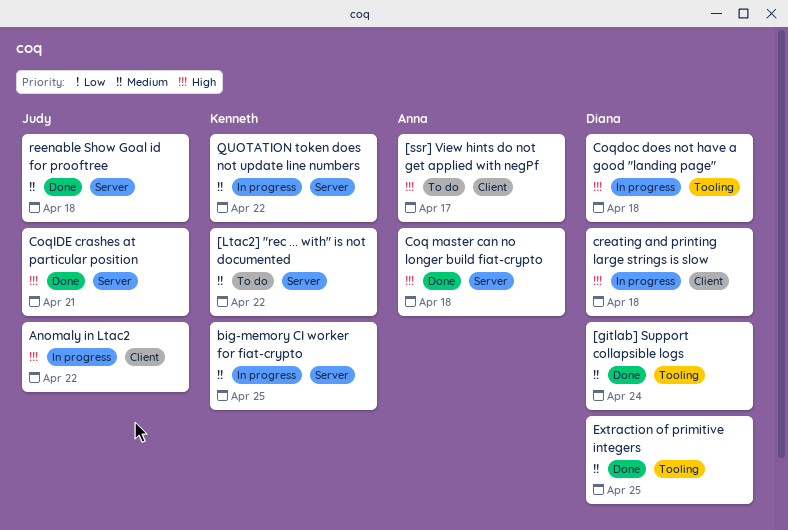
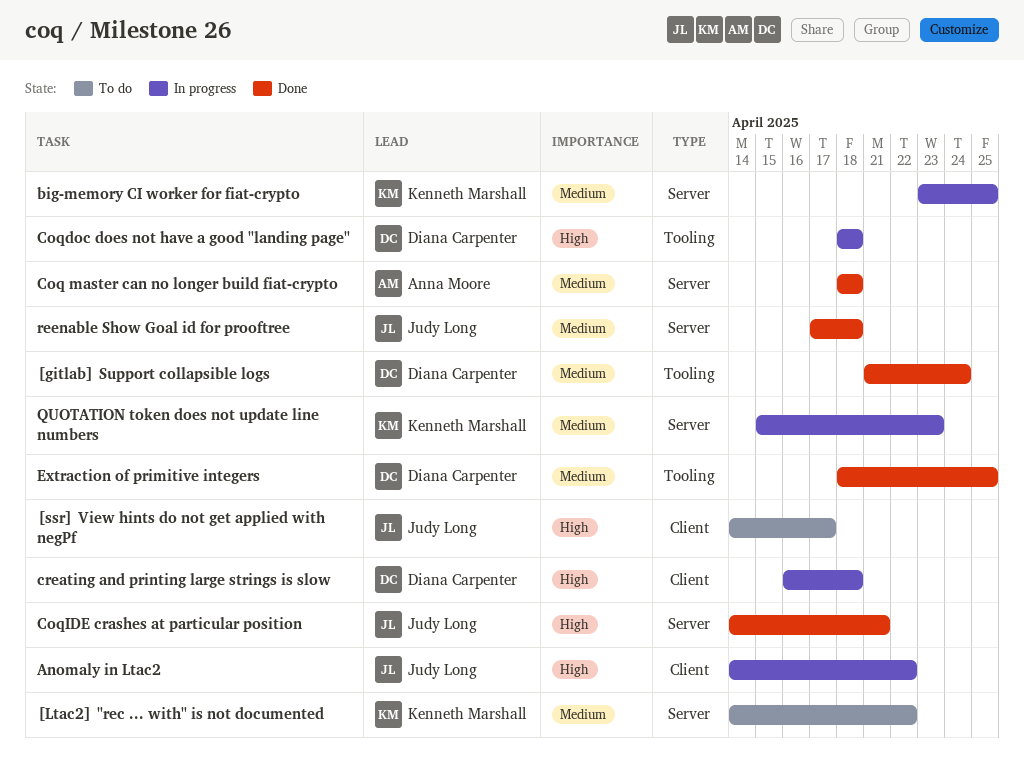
[ssr] View hints do not get applied with negPf, owner: Anna Moore -> Judy Long
Coq master can no longer build fiat-crypto, priority: High -> Medium
QUOTATION token does not update line numbers, due: Apr 22 -> Apr 23

